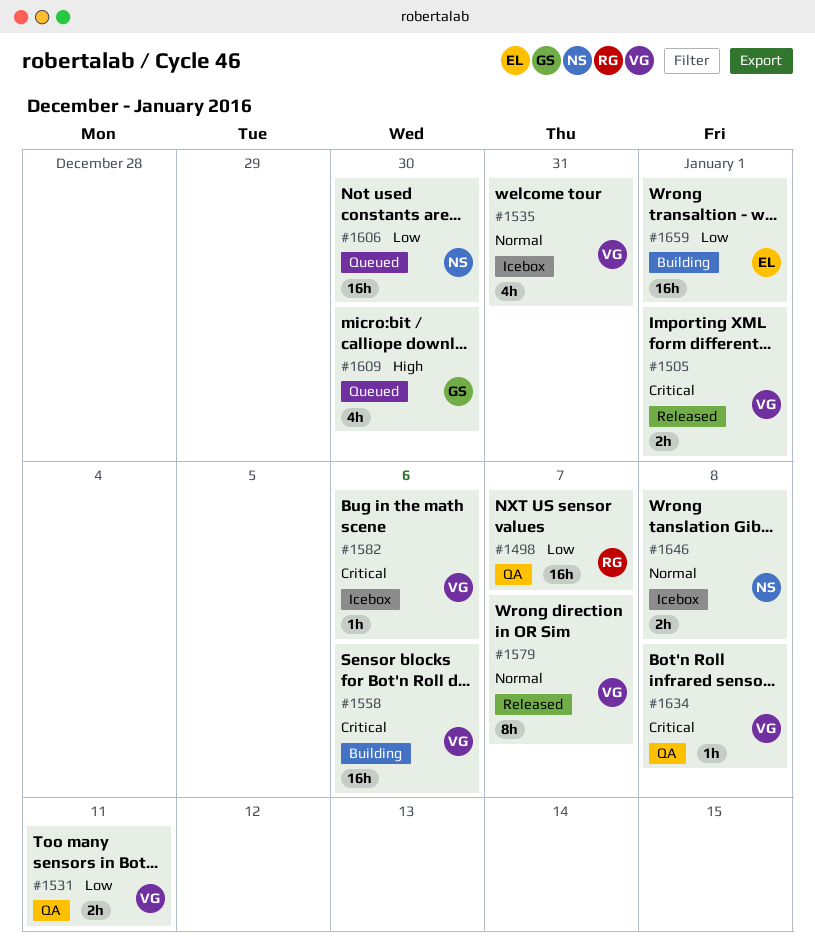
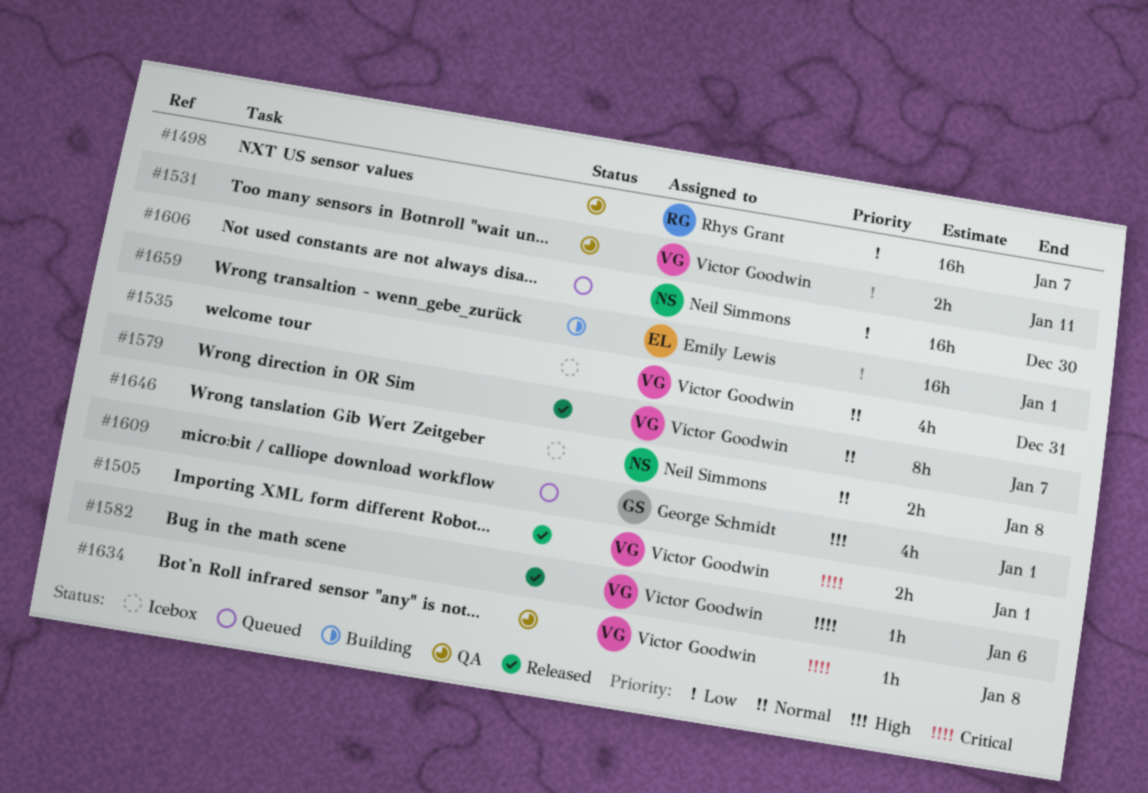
#1558: present -> none
#1582, status: Icebox -> Released
#1609, due: Dec 30 -> Jan 1

